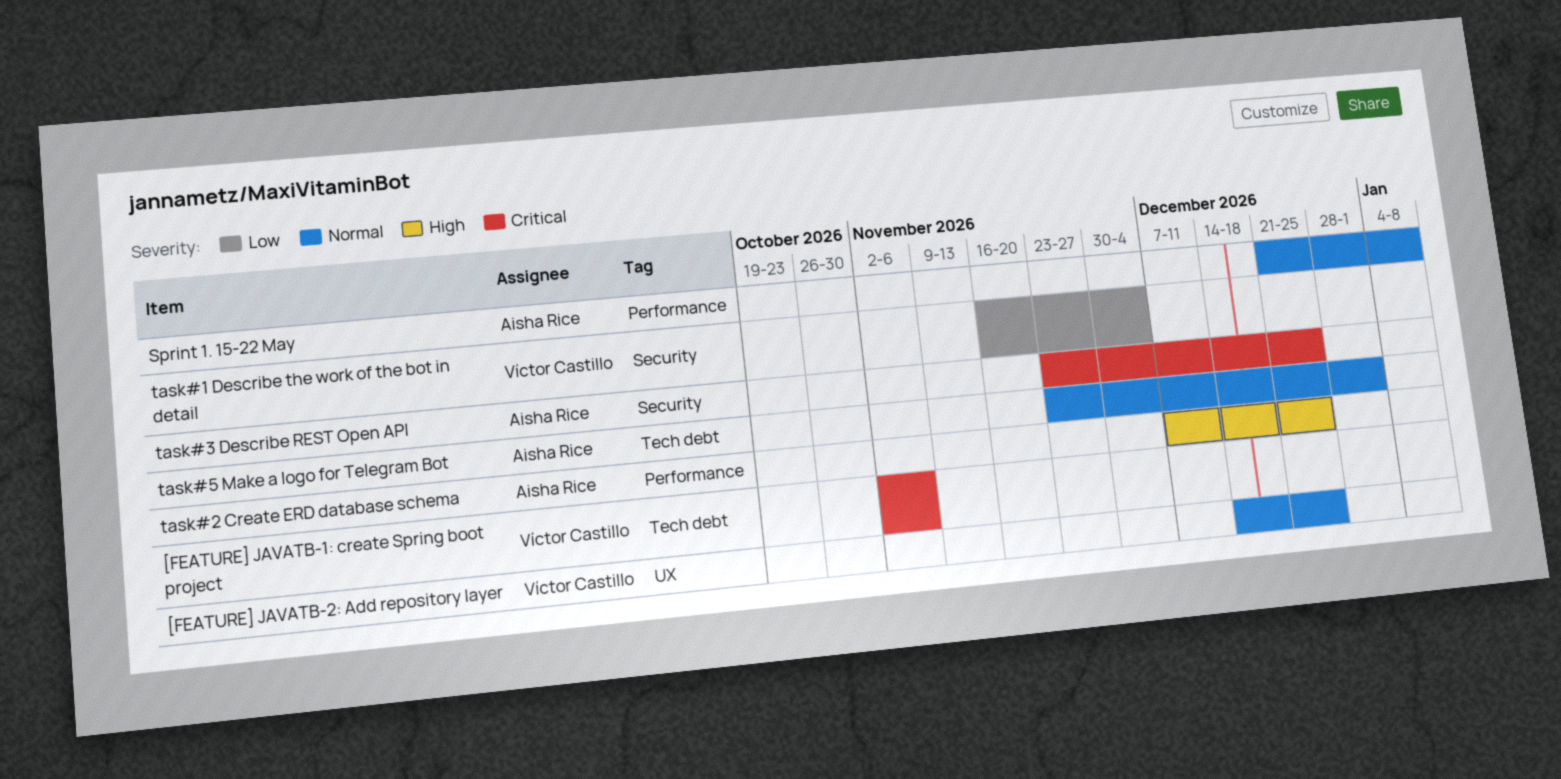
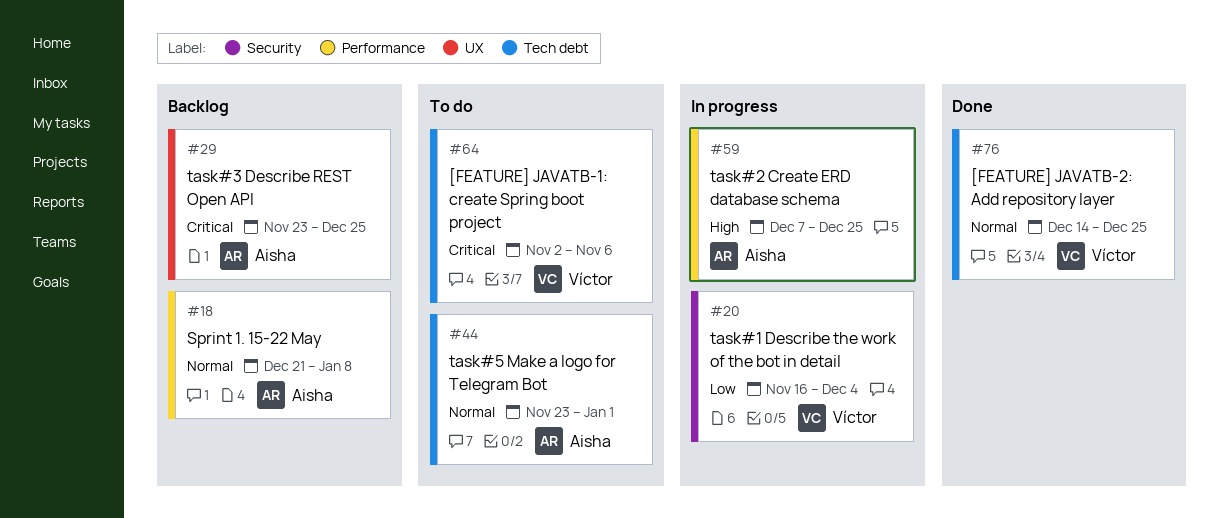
[FEATURE] JAVATB-2: Add repository layer, label: UX -> Tech debt
task#3 Describe REST Open API, label: Security -> UX

